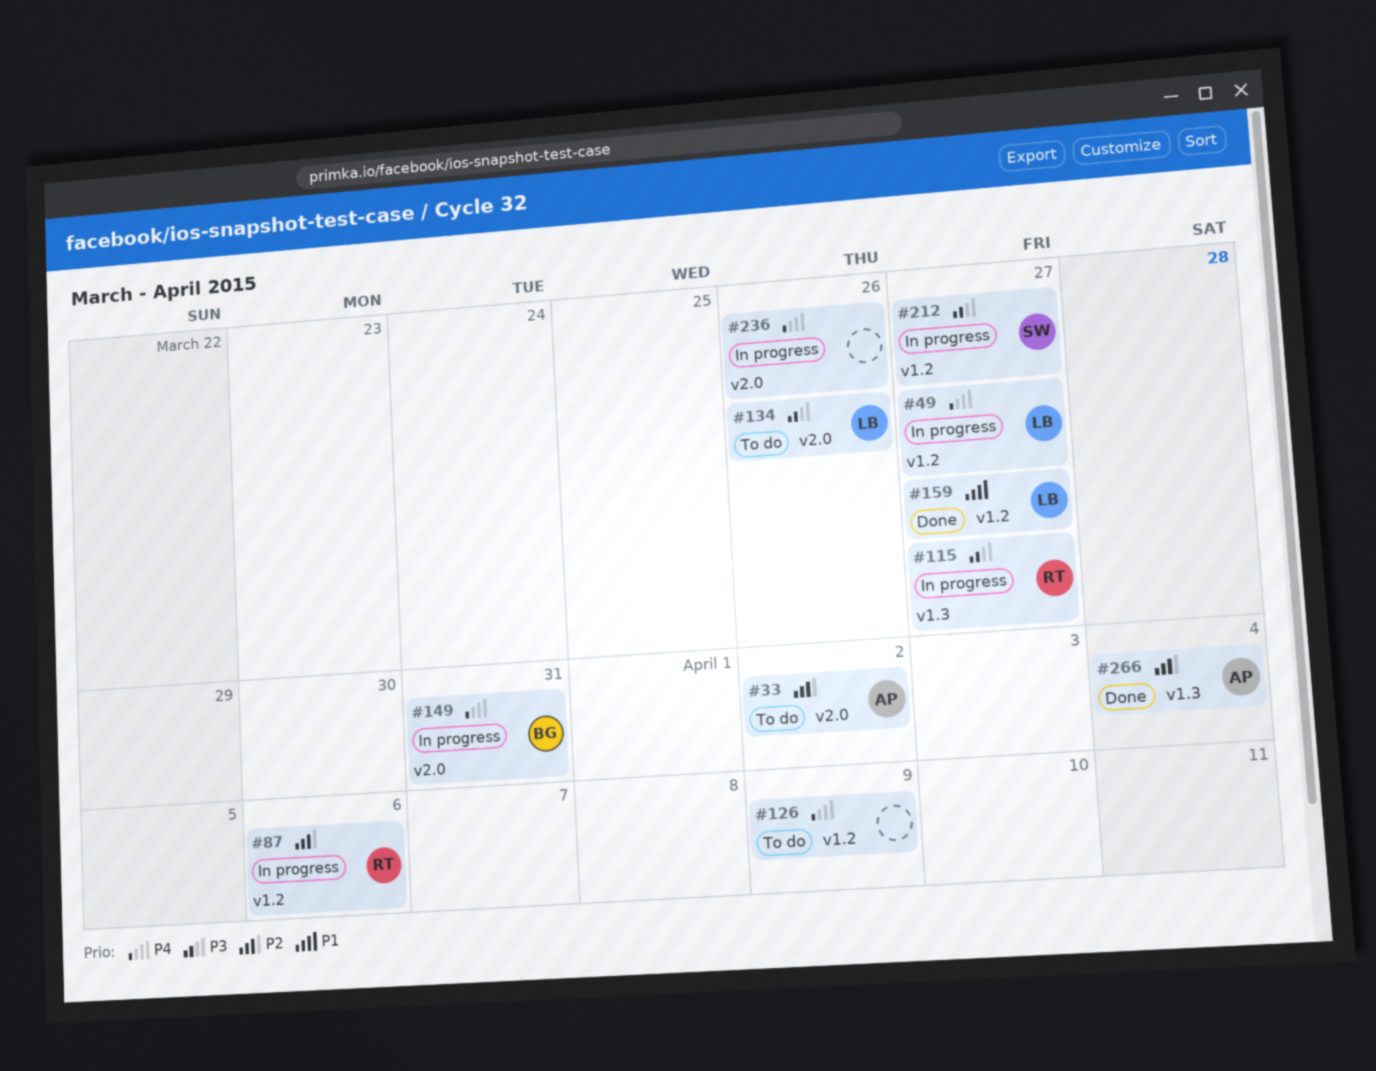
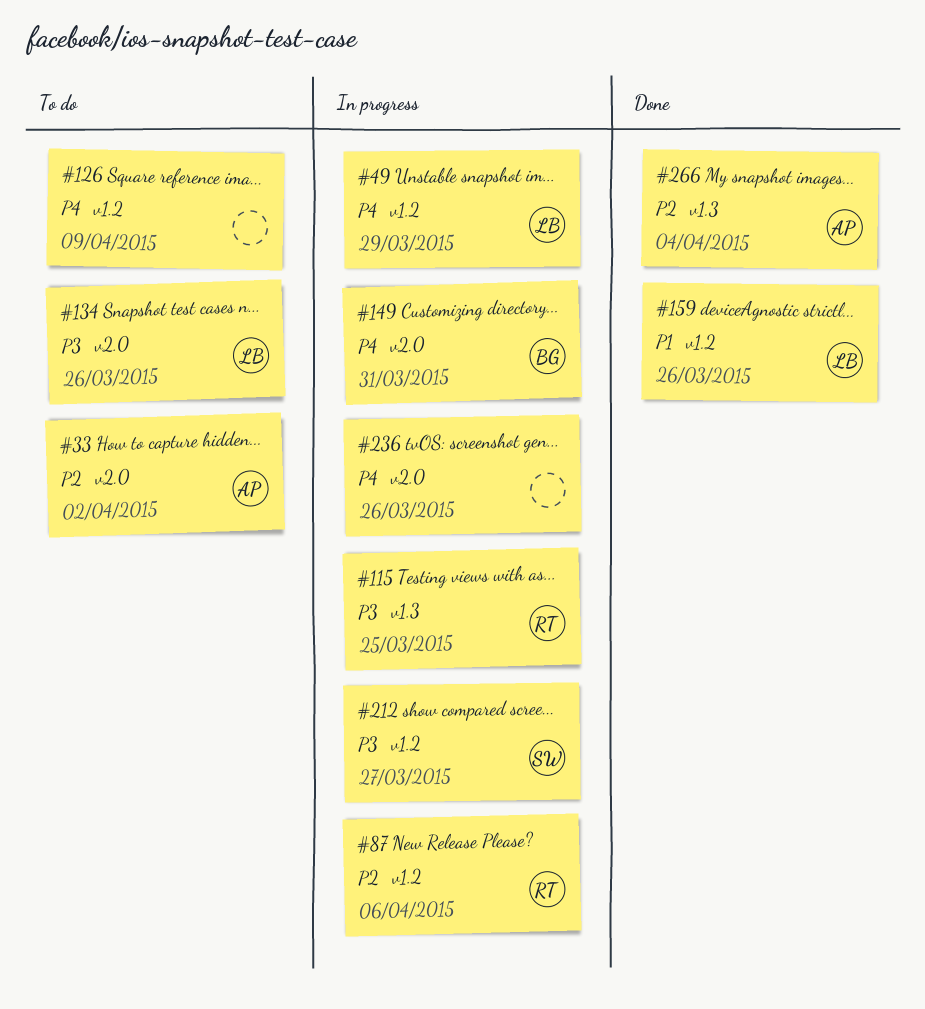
#49, due: Mar 27 -> Mar 29
#115, due: Mar 27 -> Mar 25
#159, due: Mar 27 -> Mar 26

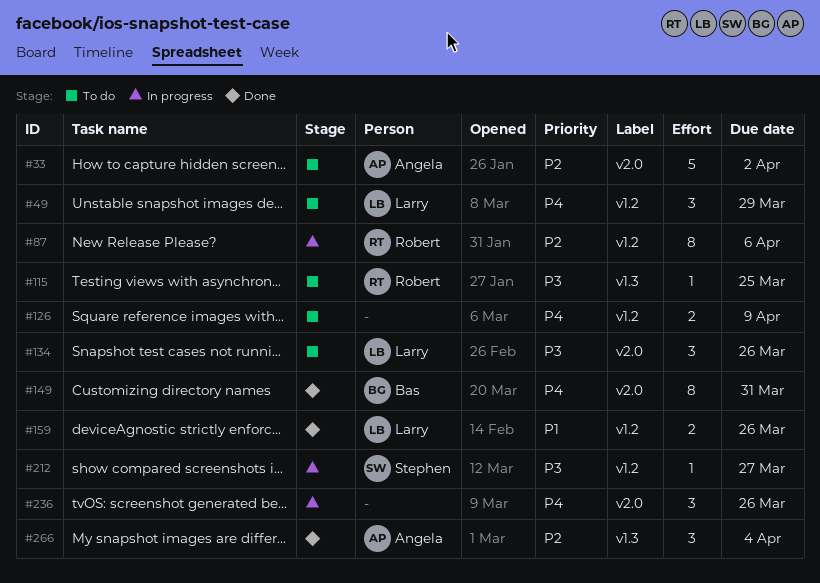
#49, status: In progress -> To do
#115, status: In progress -> To do
#149, status: In progress -> Done

